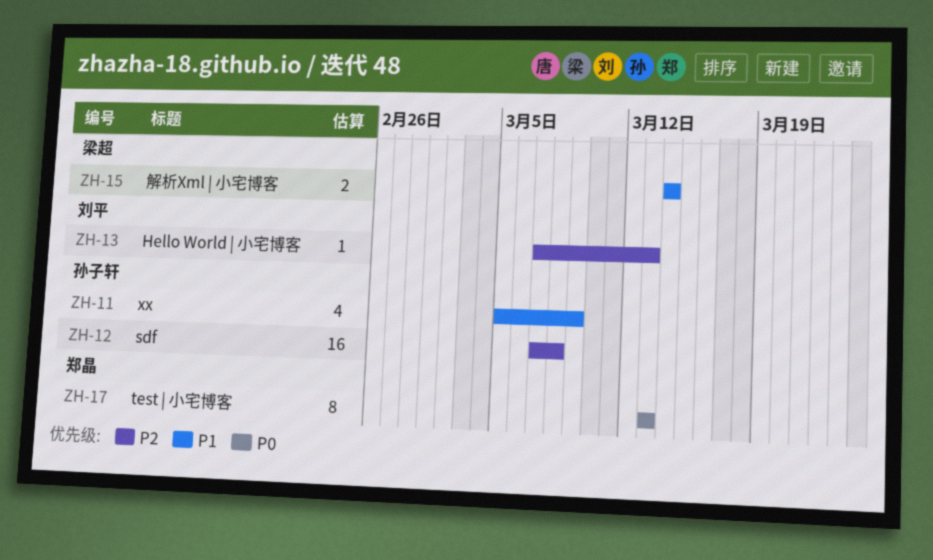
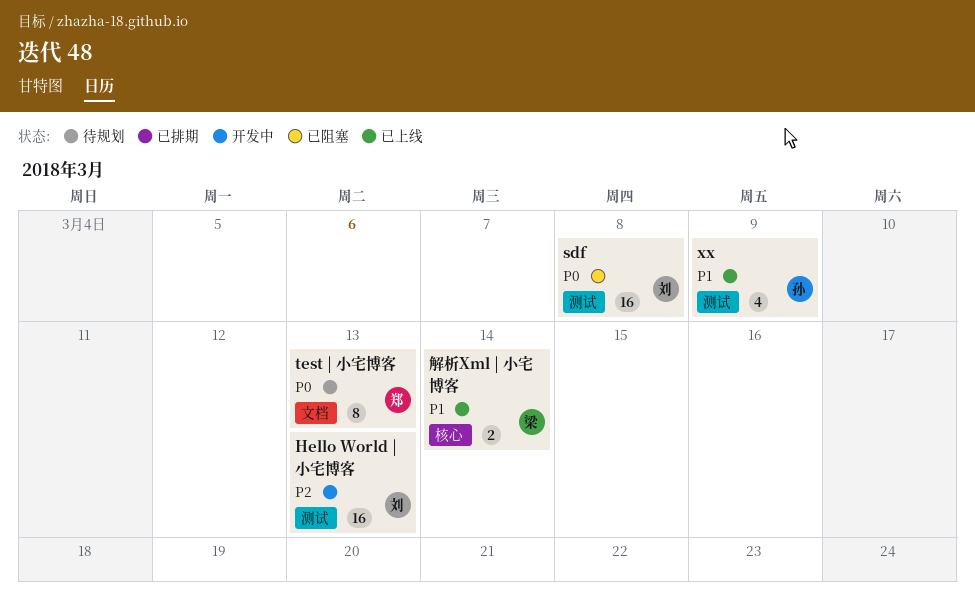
Hello World | 小宅博客, estimate: 1 -> 16
sdf, owner: 孙子轩 -> 刘平
sdf, priority: P2 -> P0

